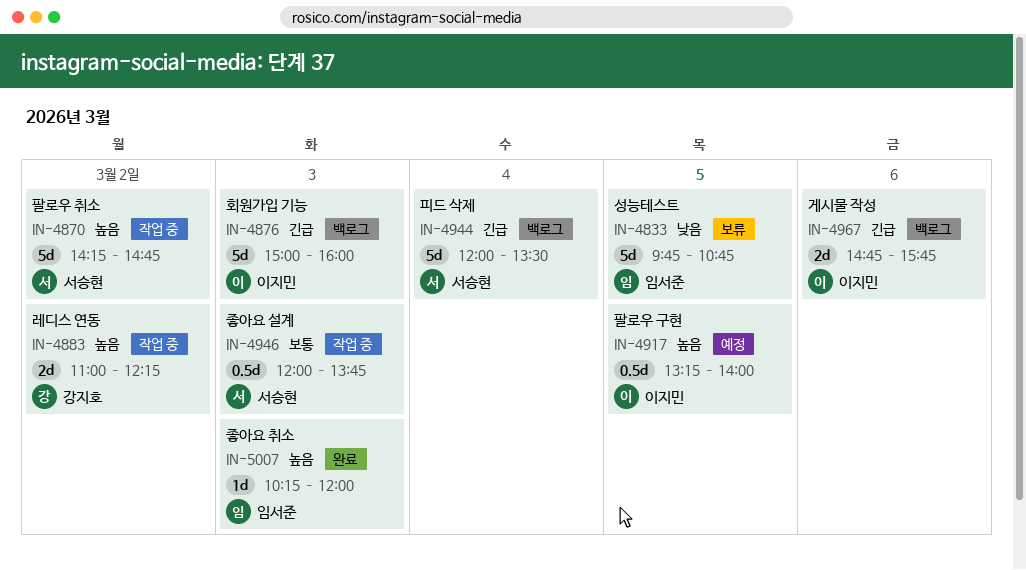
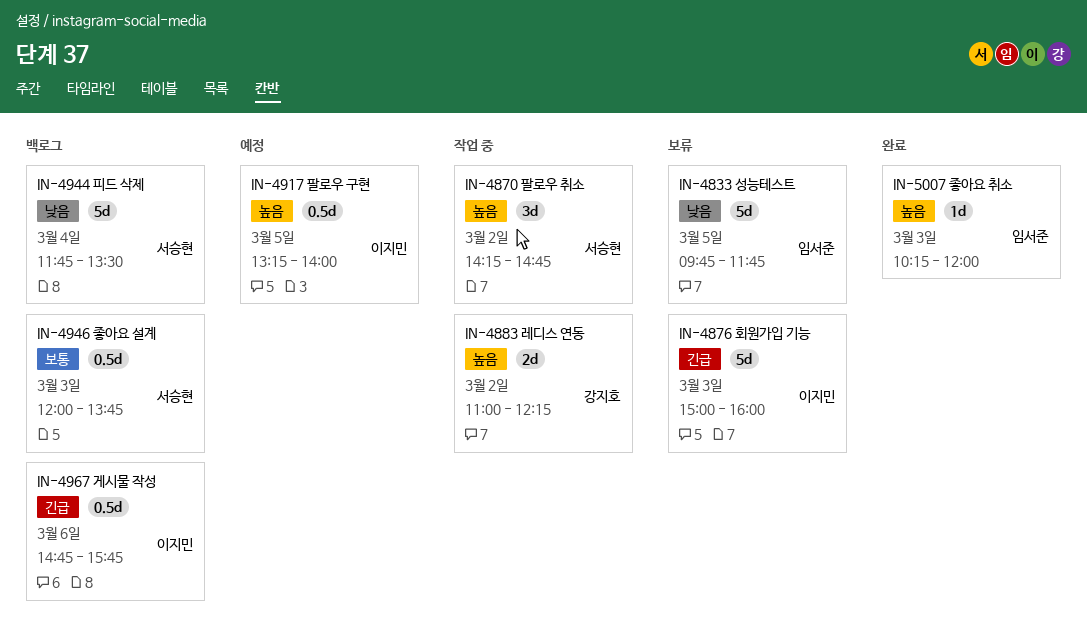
IN-4833, ends: 10:45 -> 11:45
IN-4870, estimate: 5d -> 3d
IN-4876, status: 백로그 -> 보류
IN-4944, priority: 긴급 -> 낮음
IN-4944, begins: 12:00 -> 11:45
IN-4946, status: 작업 중 -> 백로그
IN-4967, estimate: 2d -> 0.5d

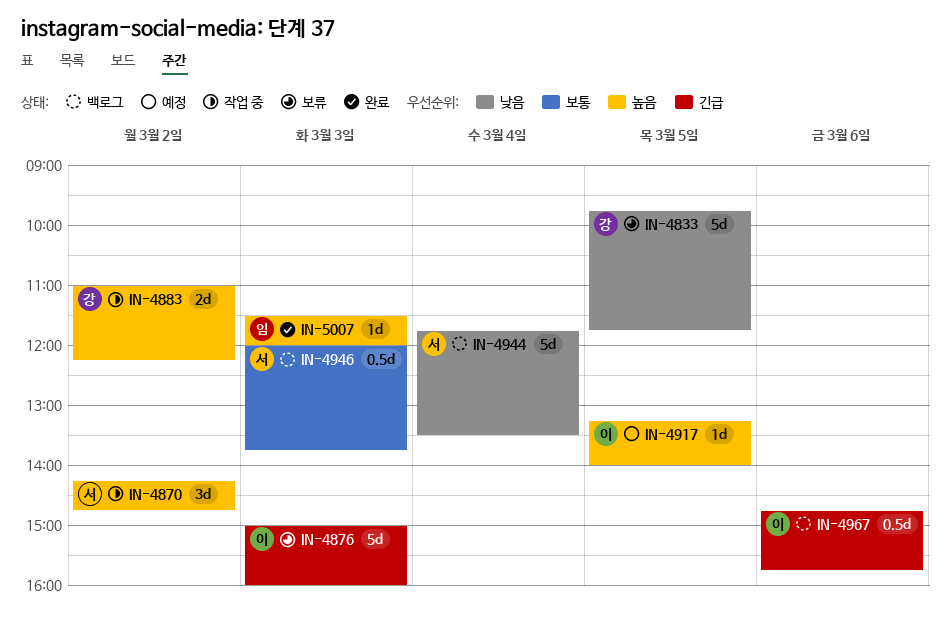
IN-4833, owner: 임서준 -> 강지호
IN-4917, estimate: 0.5d -> 1d
IN-5007, begins: 10:15 -> 11:30

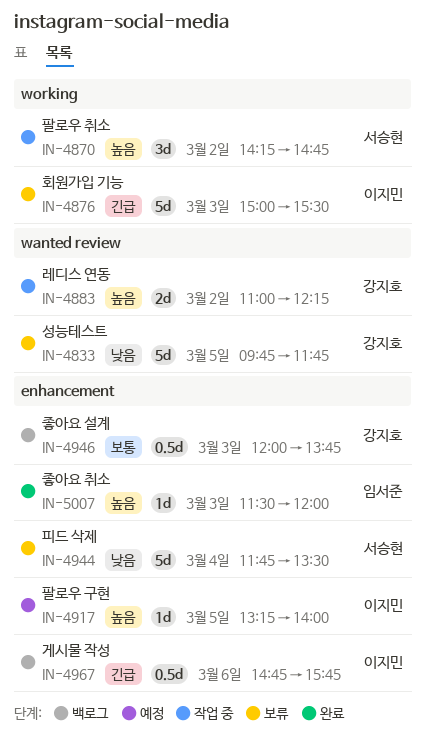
IN-4876, ends: 16:00 -> 15:30
IN-4944, status: 백로그 -> 보류
IN-4946, owner: 서승현 -> 강지호

